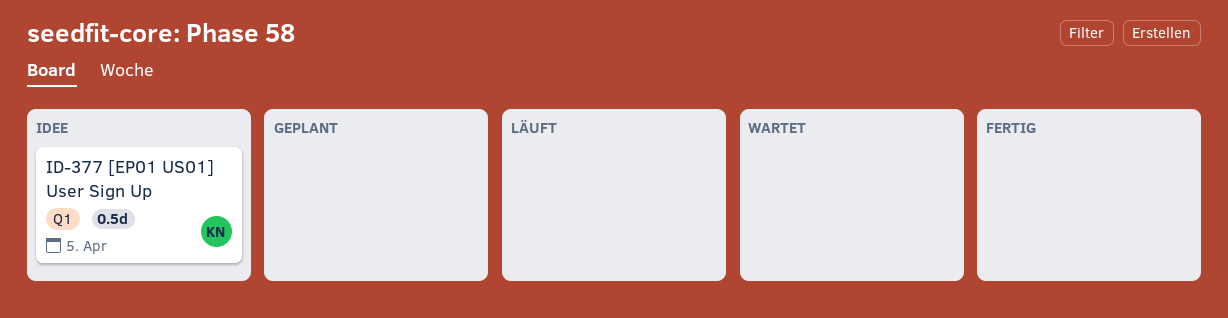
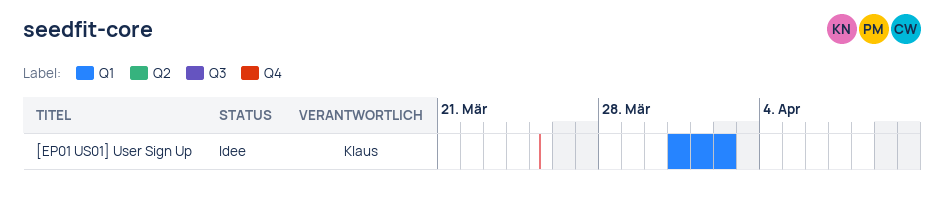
[EP01 US01] User Sign Up, due: Apr 5 -> Apr 2

